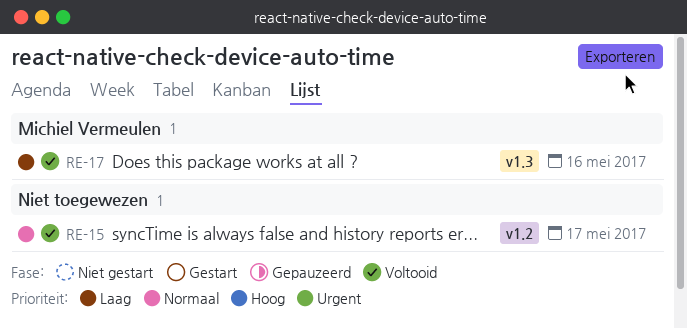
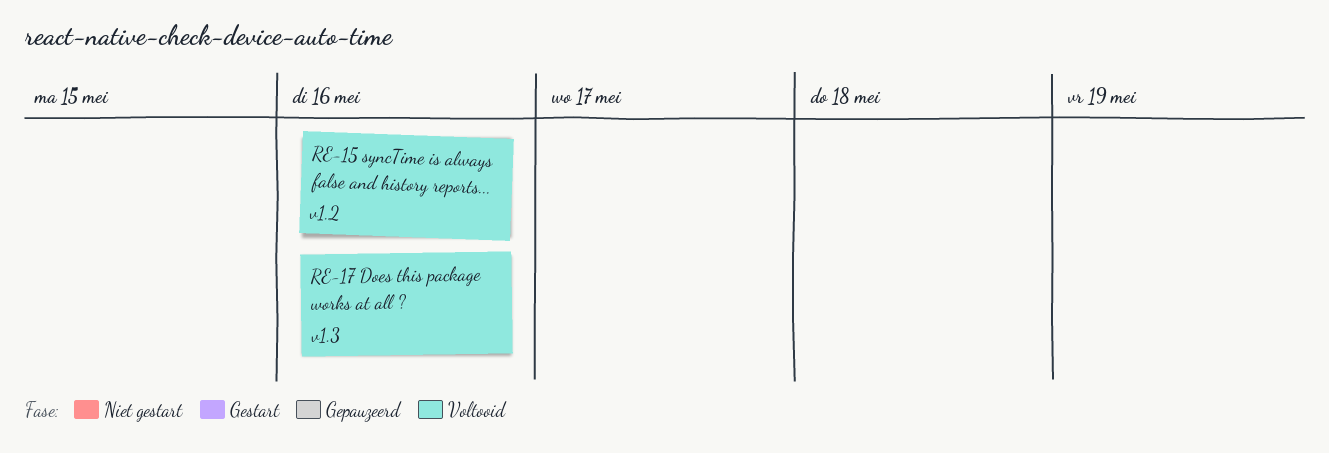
RE-15, due: May 17 -> May 16

